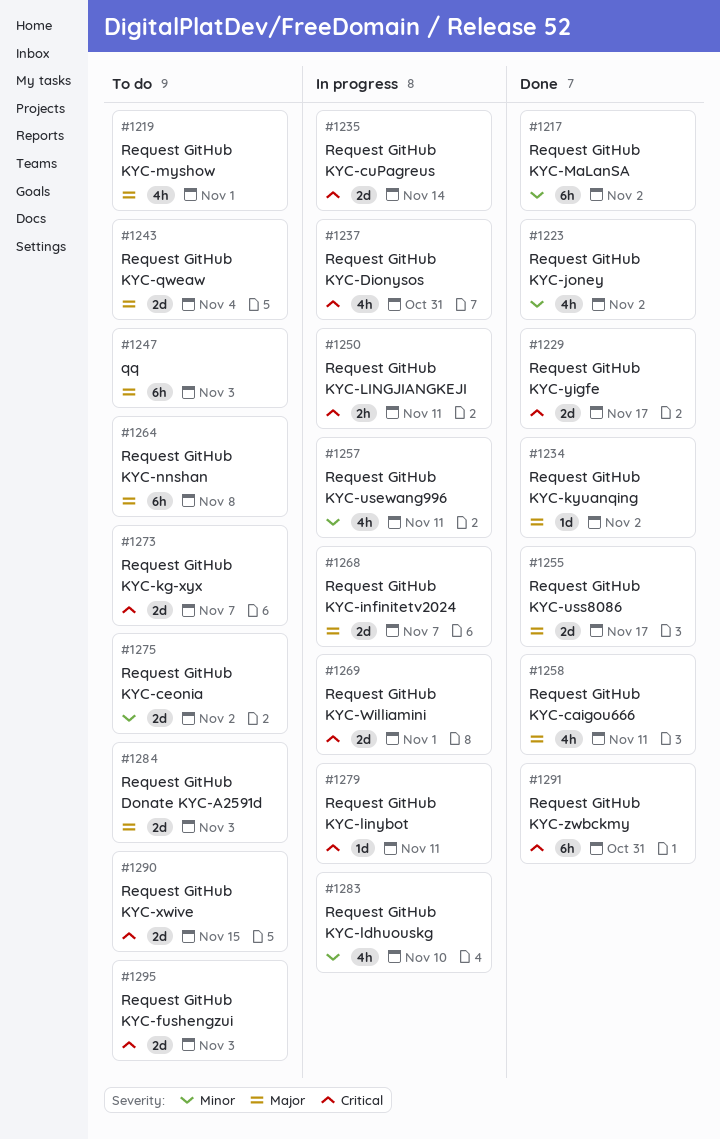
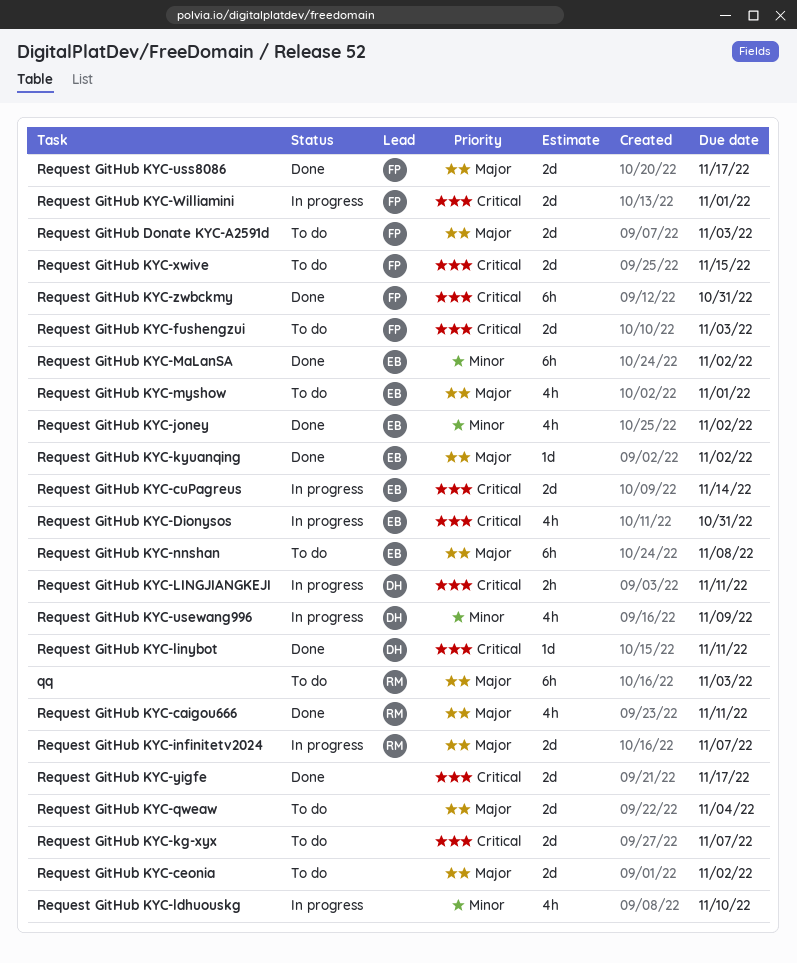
Request GitHub KYC-ceonia, priority: Minor -> Major
Request GitHub KYC-linybot, status: In progress -> Done
Request GitHub KYC-usewang996, due: Nov 11 -> Nov 9

